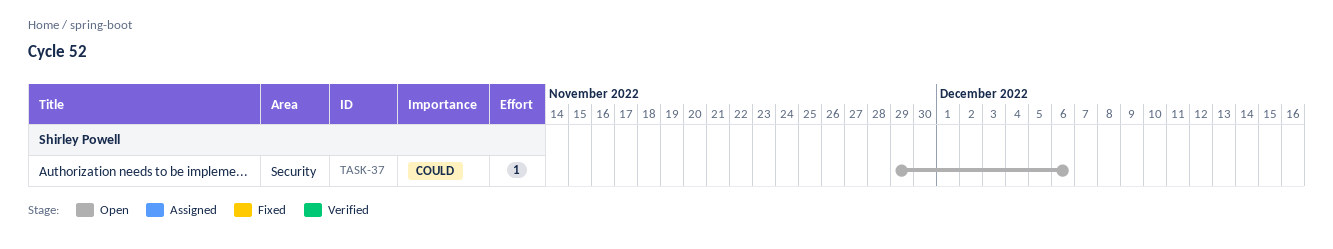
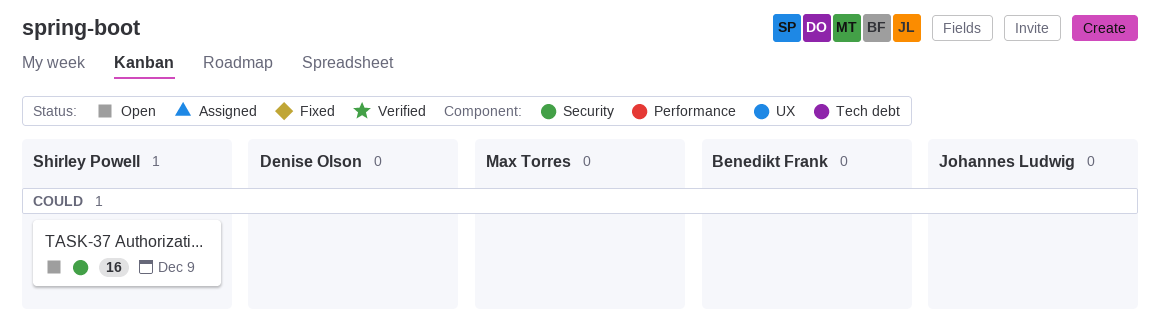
TASK-37, estimate: 1 -> 16
TASK-37, due: Dec 6 -> Dec 9

